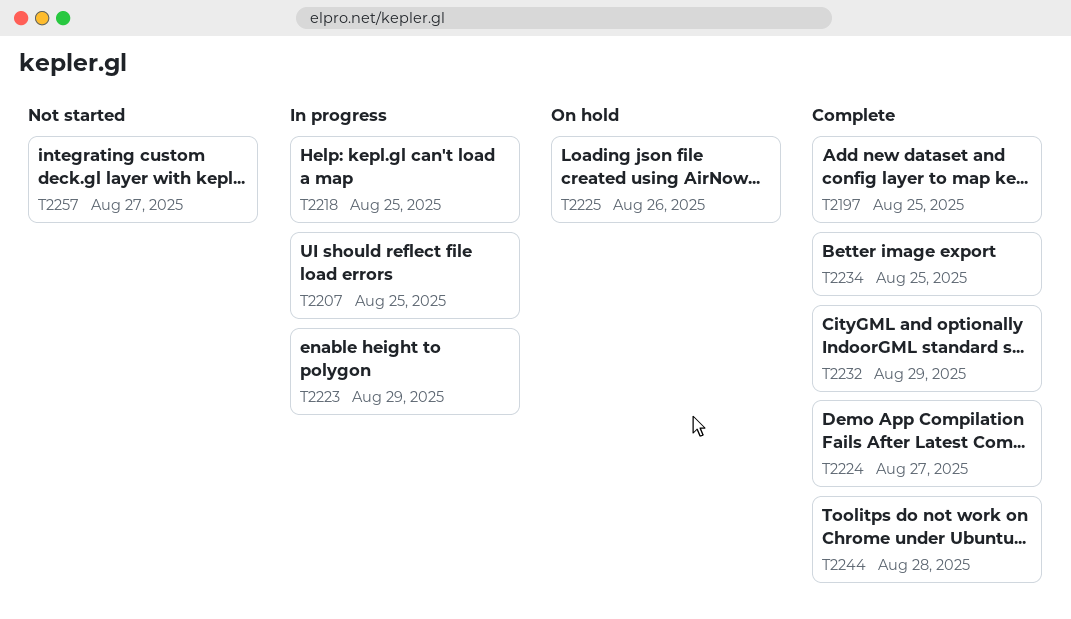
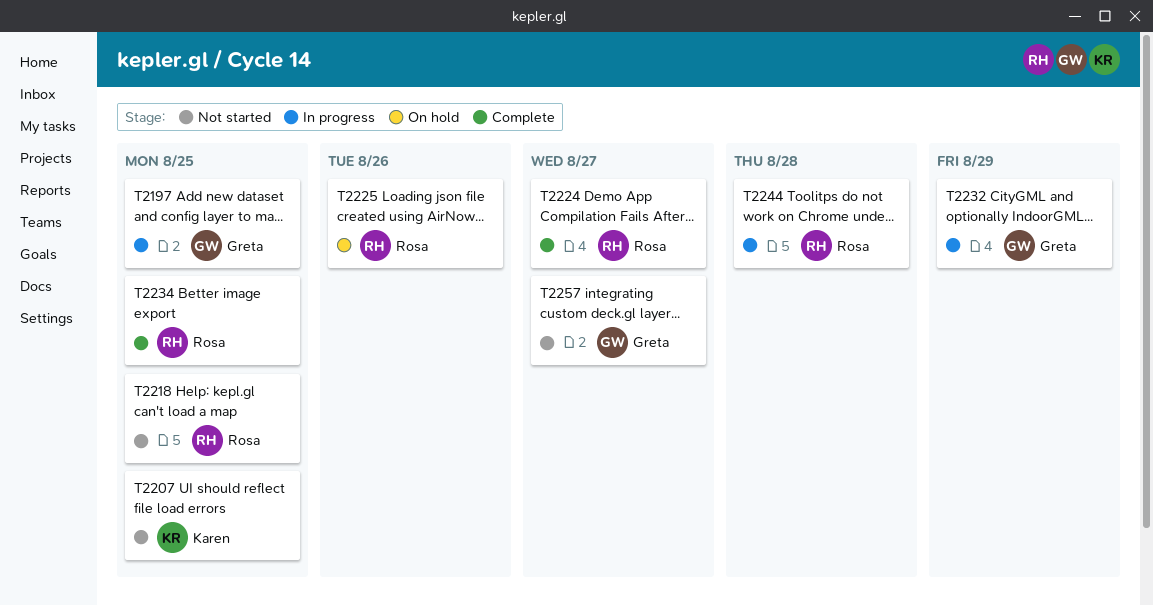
T2197, status: Complete -> In progress
T2207, status: In progress -> Not started
T2218, status: In progress -> Not started
T2223: present -> none
T2232, status: Complete -> In progress
T2244, status: Complete -> In progress

